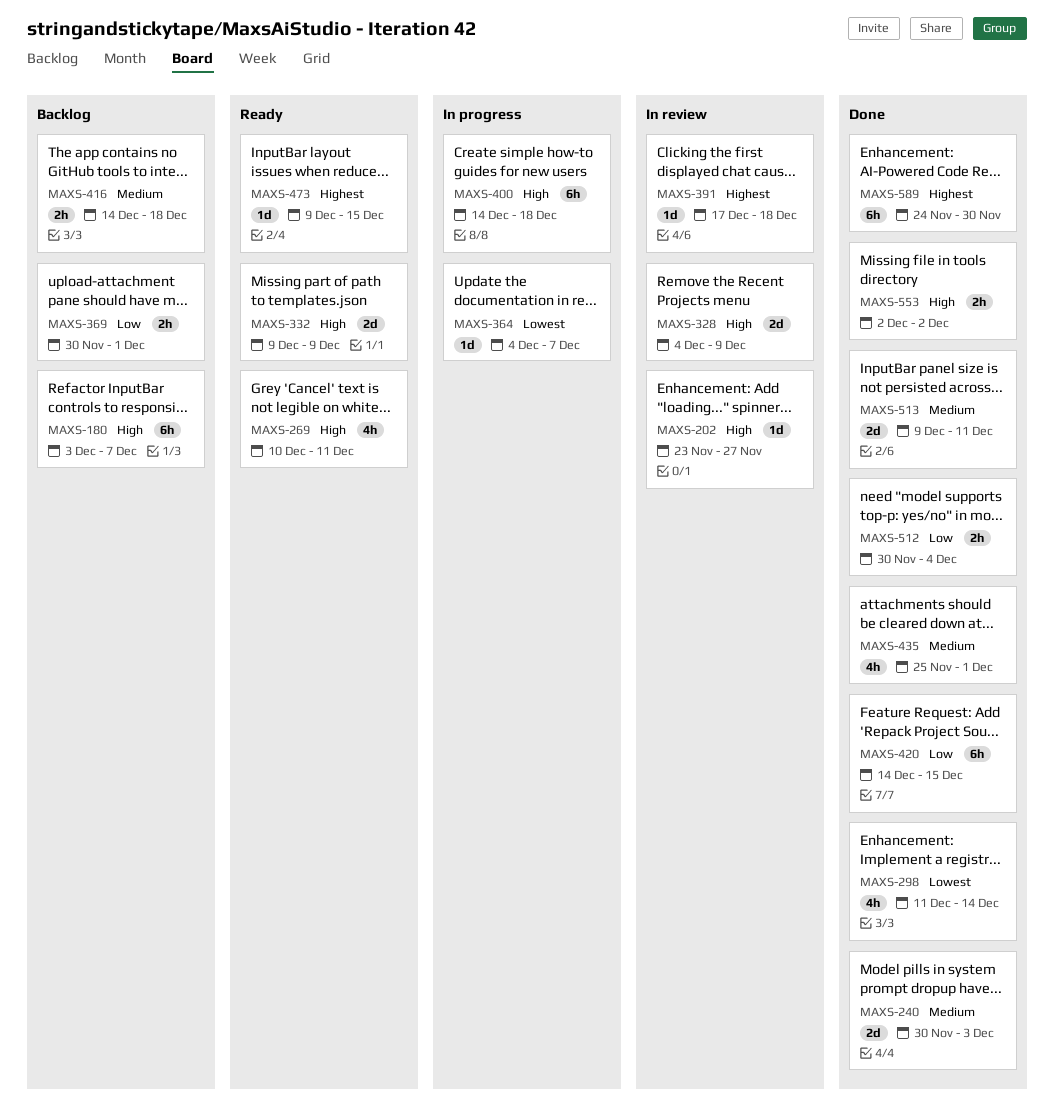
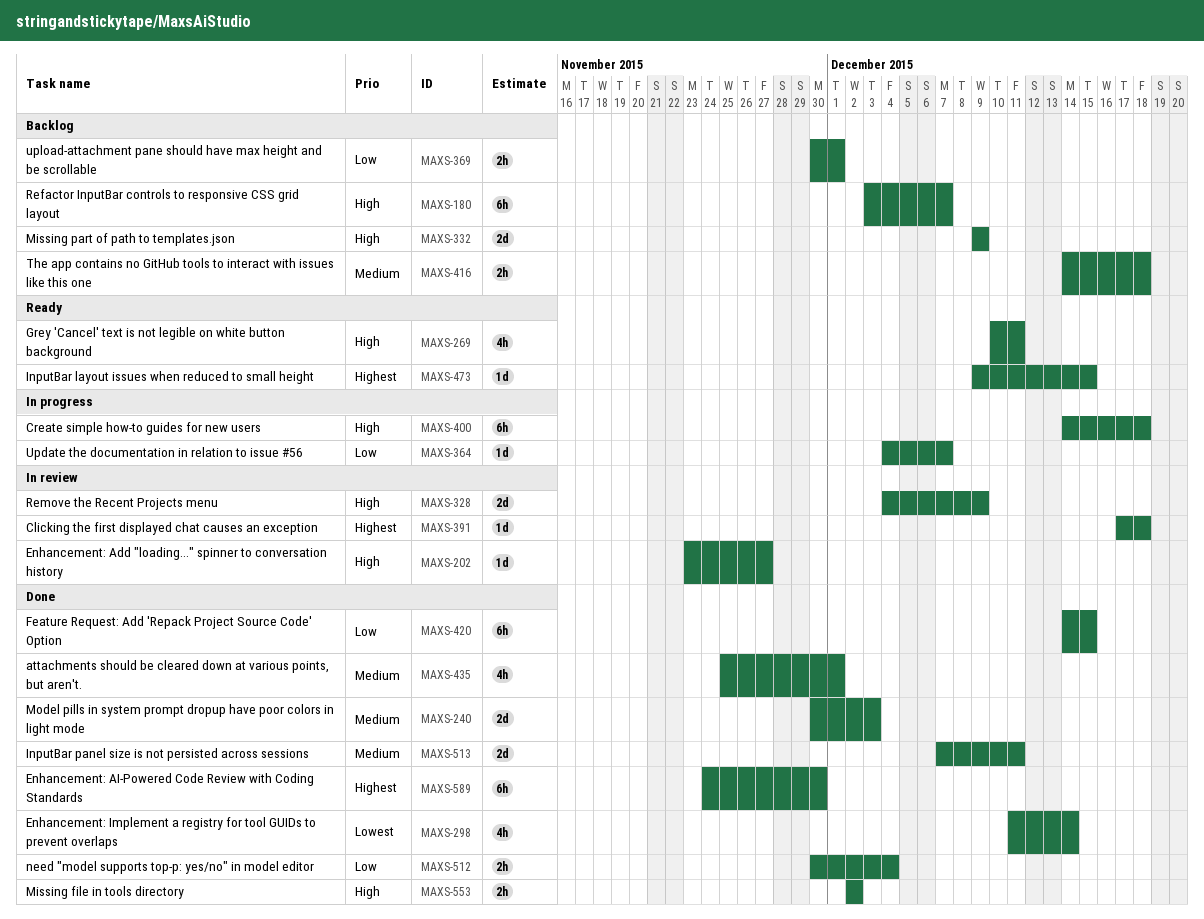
MAXS-332, status: Ready -> Backlog
MAXS-364, priority: Lowest -> Low
MAXS-513, start: Dec 9 -> Dec 7

